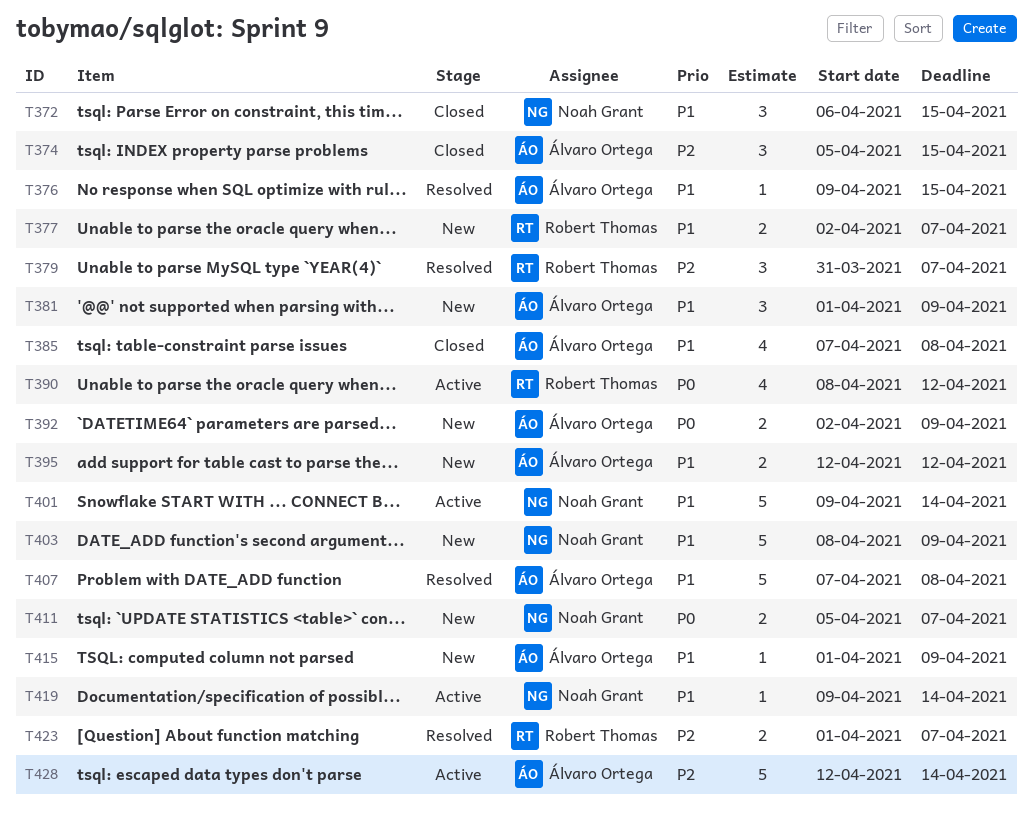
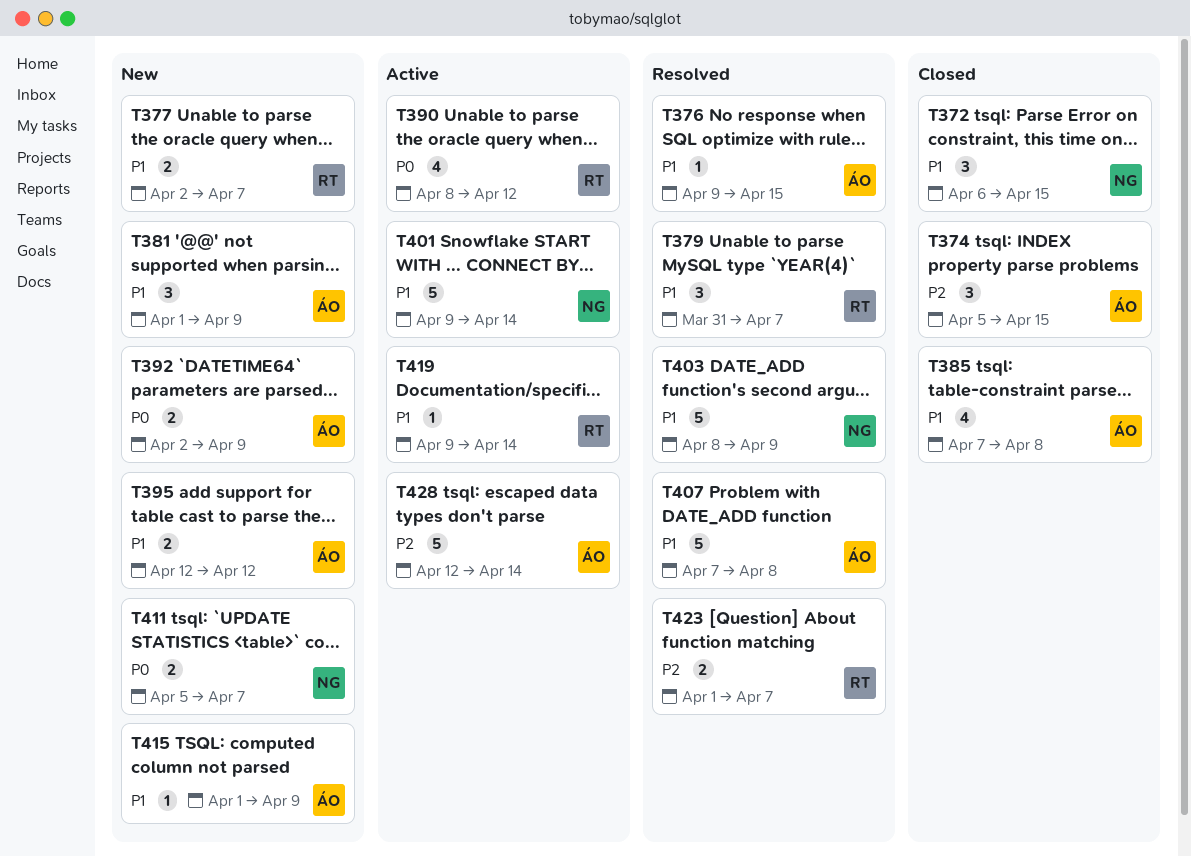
T379, priority: P2 -> P1
T403, status: New -> Resolved
T419, owner: Noah Grant -> Robert Thomas

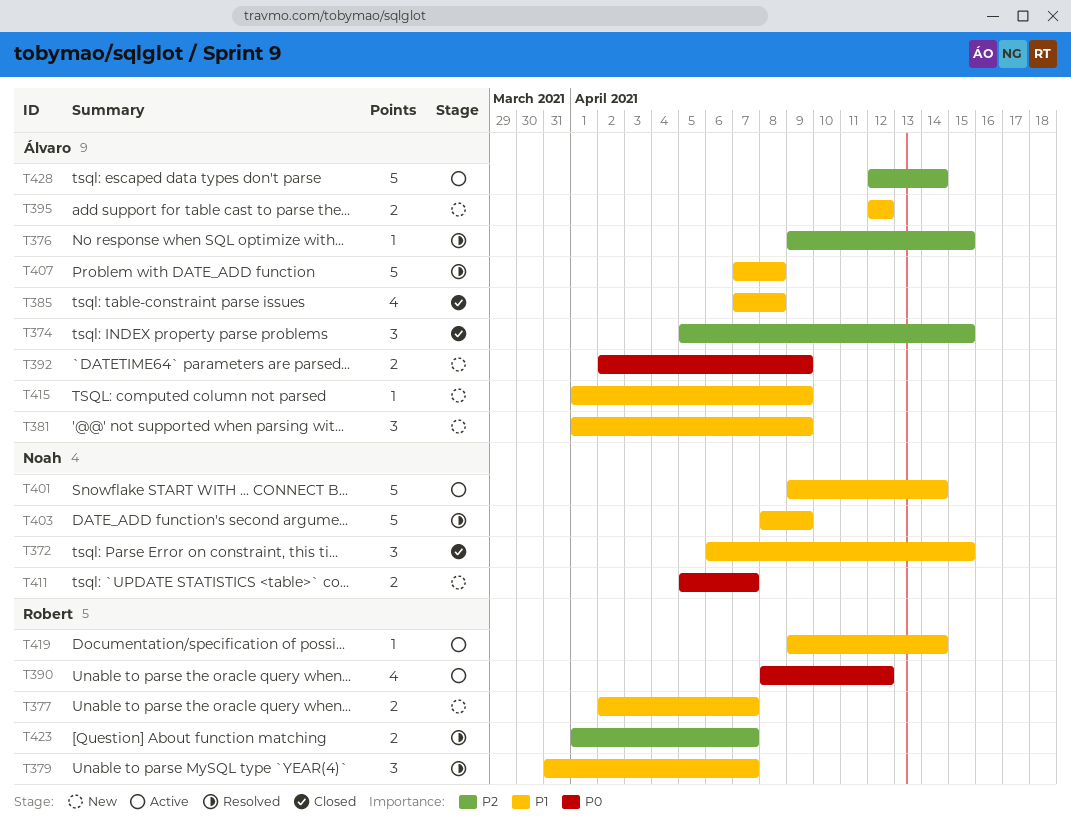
T376, priority: P1 -> P2

